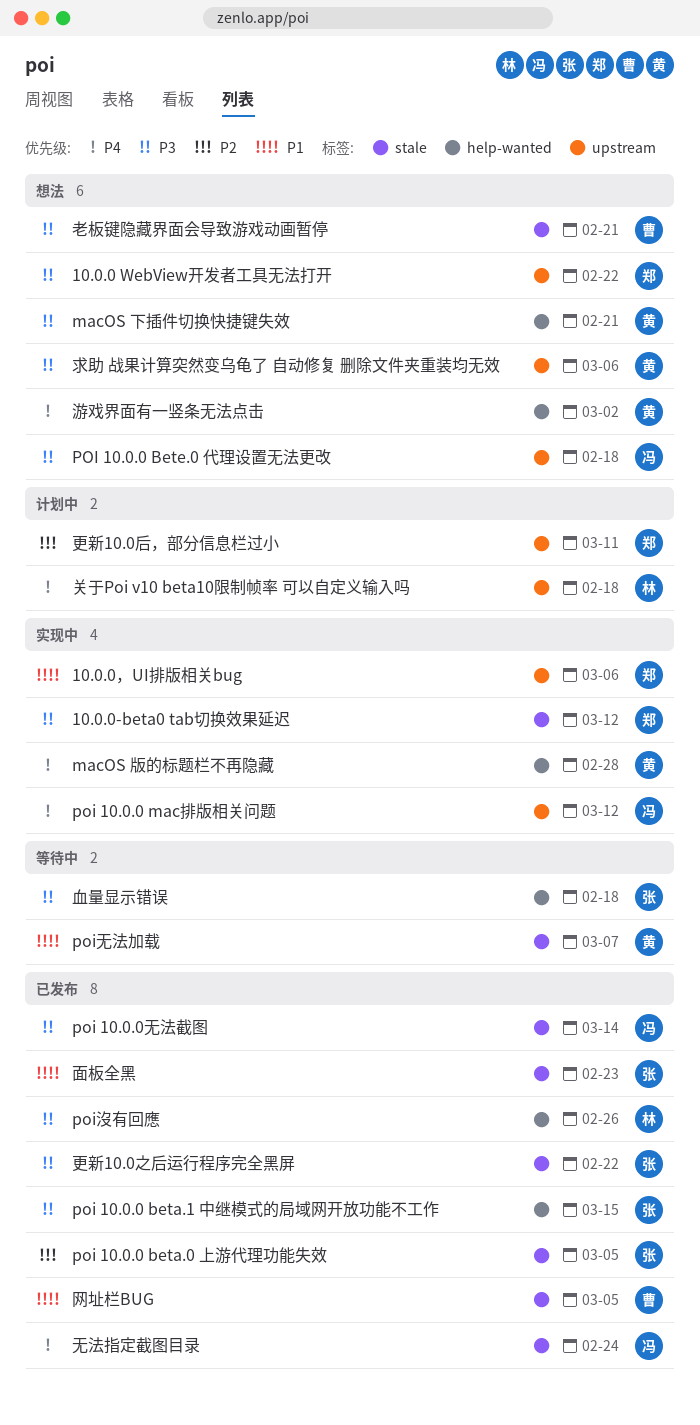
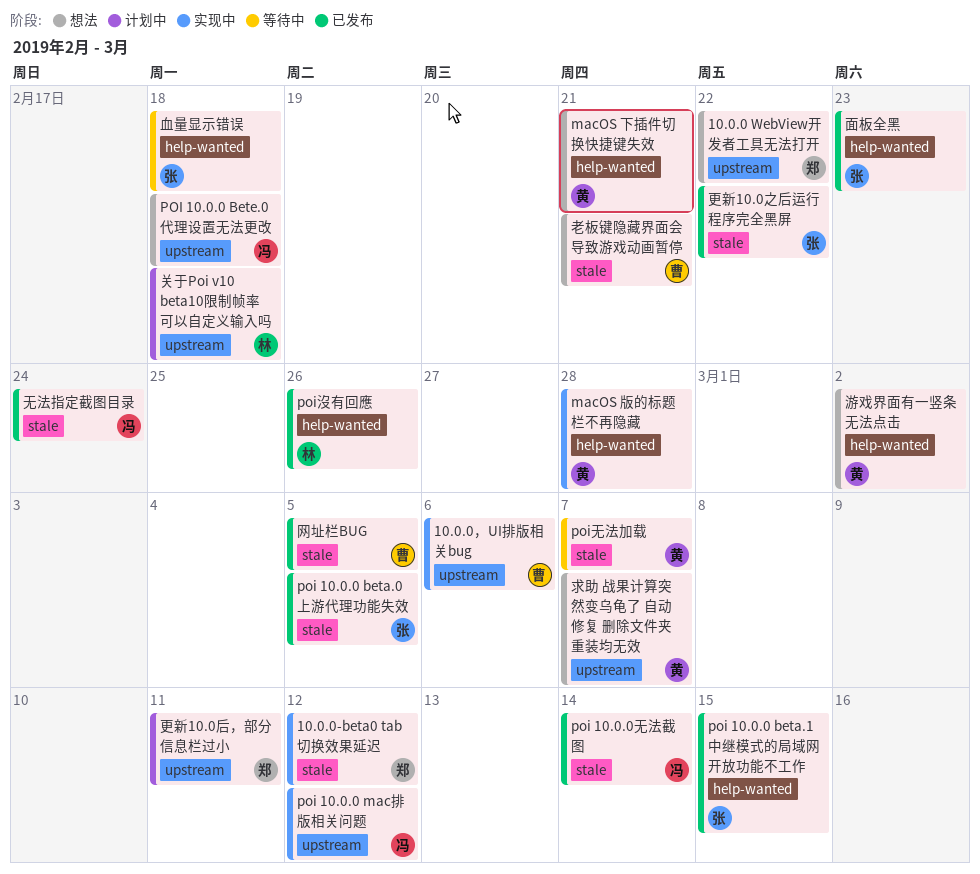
10.0.0，UI排版相关bug, owner: 郑 -> 曹
求助 战果计算突然变乌龟了 自动修复 删除文件夹重装均无效, due: Mar 6 -> Mar 7
面板全黑, label: stale -> help-wanted

